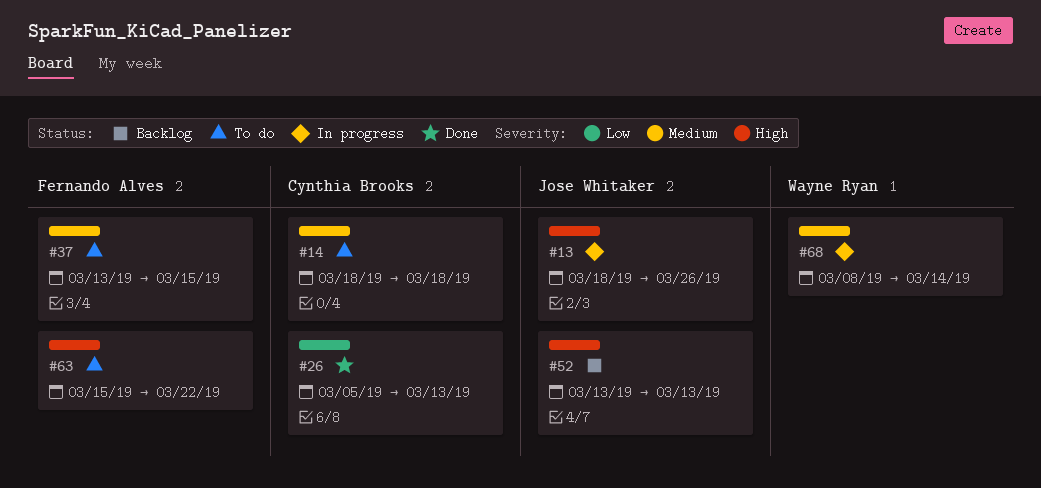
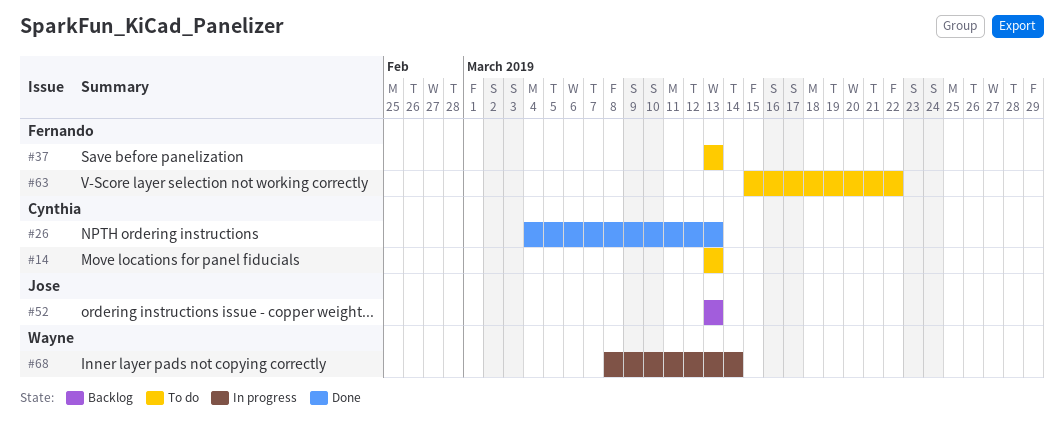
#13: present -> none
#14, start: Mar 18 -> Mar 13
#14, due: Mar 18 -> Mar 13
#26, start: Mar 5 -> Mar 4
#37, due: Mar 15 -> Mar 13

